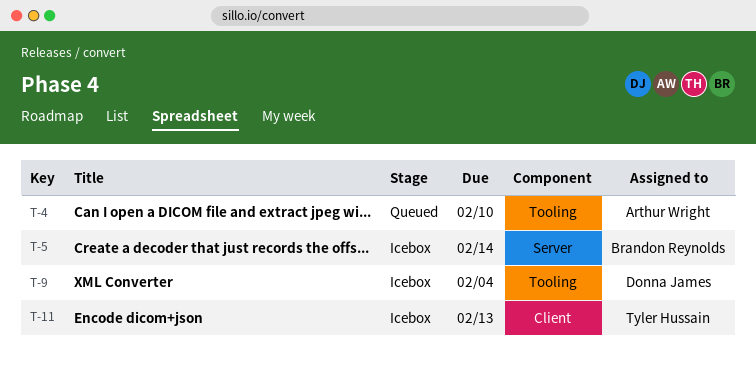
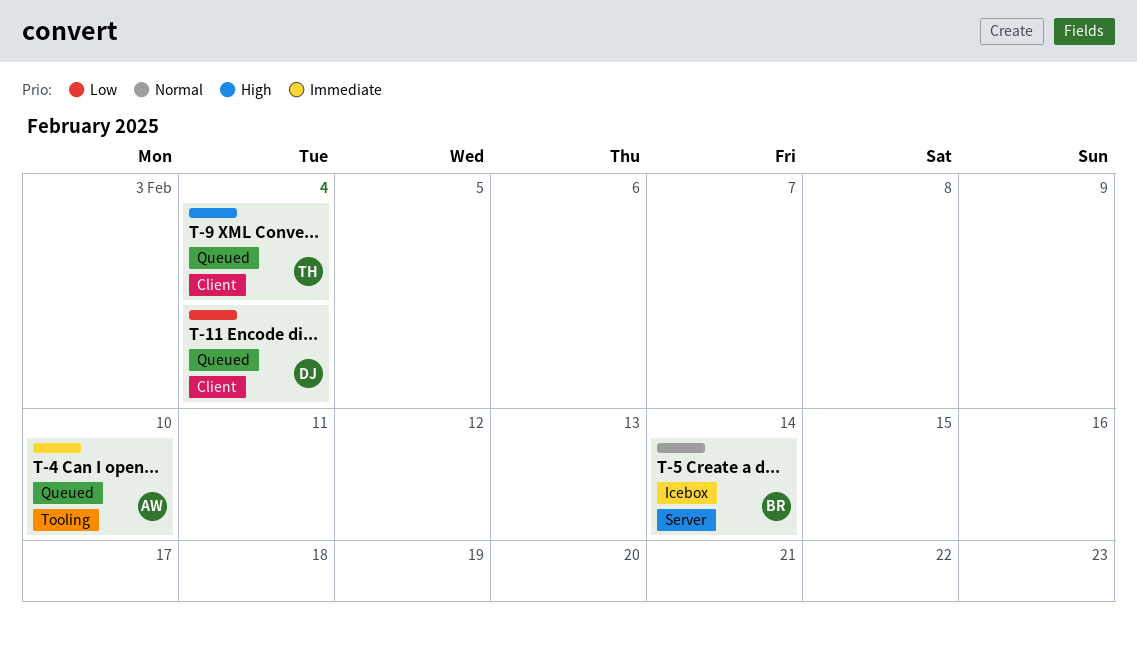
T-9, status: Icebox -> Queued
T-9, owner: Donna James -> Tyler Hussain
T-9, label: Tooling -> Client
T-11, status: Icebox -> Queued
T-11, owner: Tyler Hussain -> Donna James
T-11, due: Feb 13 -> Feb 4

